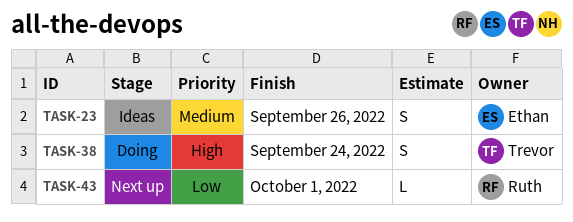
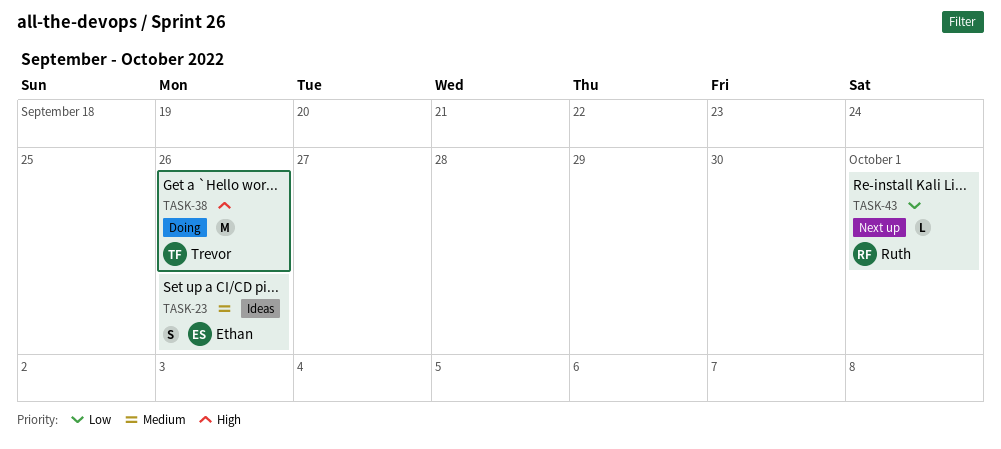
TASK-38, estimate: S -> M
TASK-38, due: Sep 24 -> Sep 26

